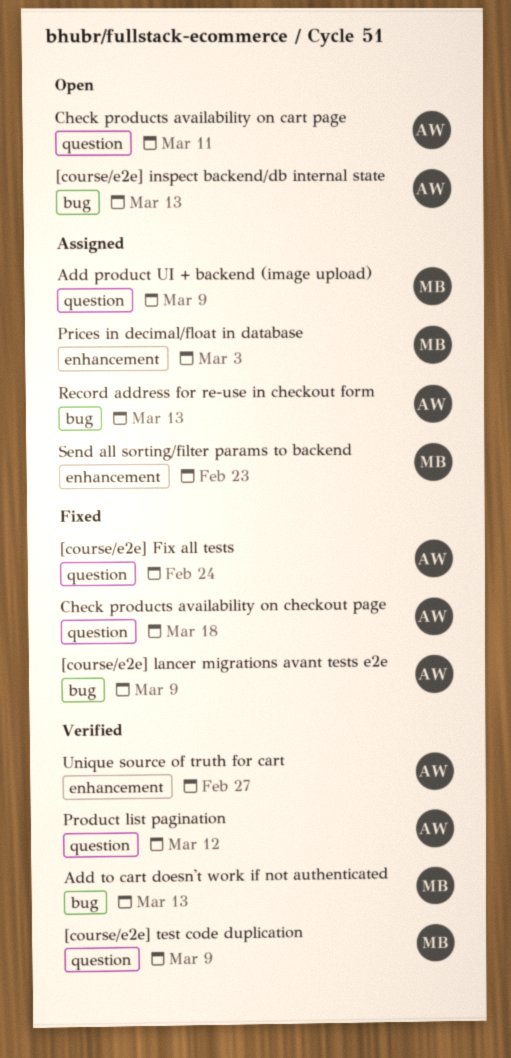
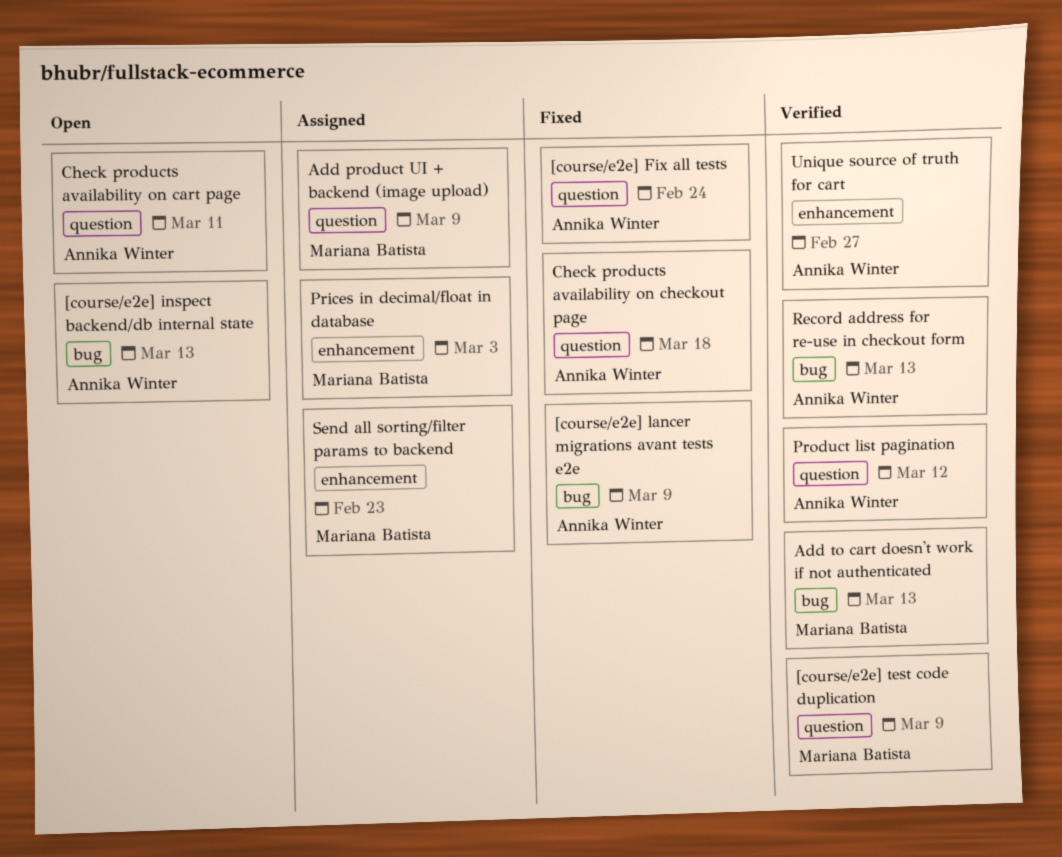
Record address for re-use in checkout form, status: Assigned -> Verified

